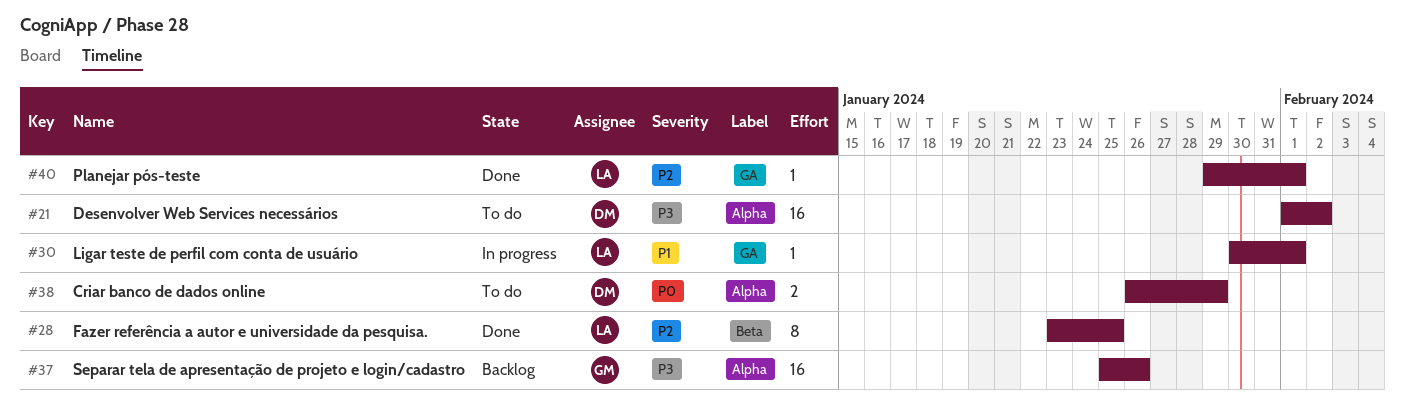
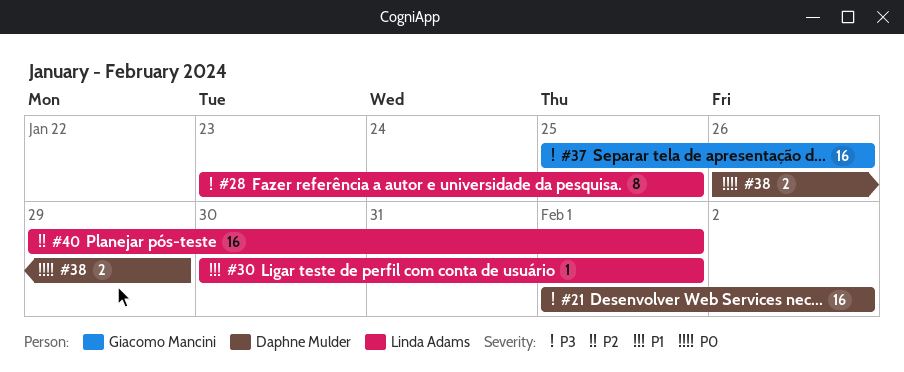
#28, priority: P2 -> P3
#40, estimate: 1 -> 16

